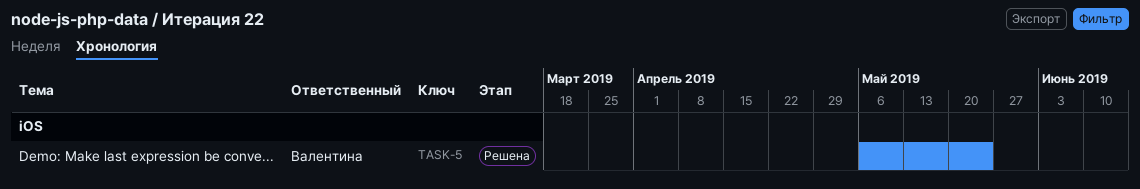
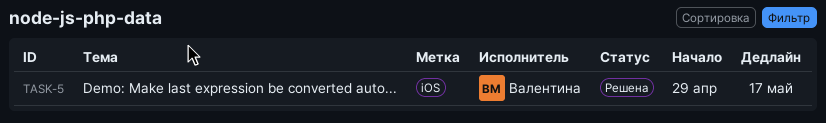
TASK-5, start: May 6 -> Apr 29
TASK-5, due: May 24 -> May 17

